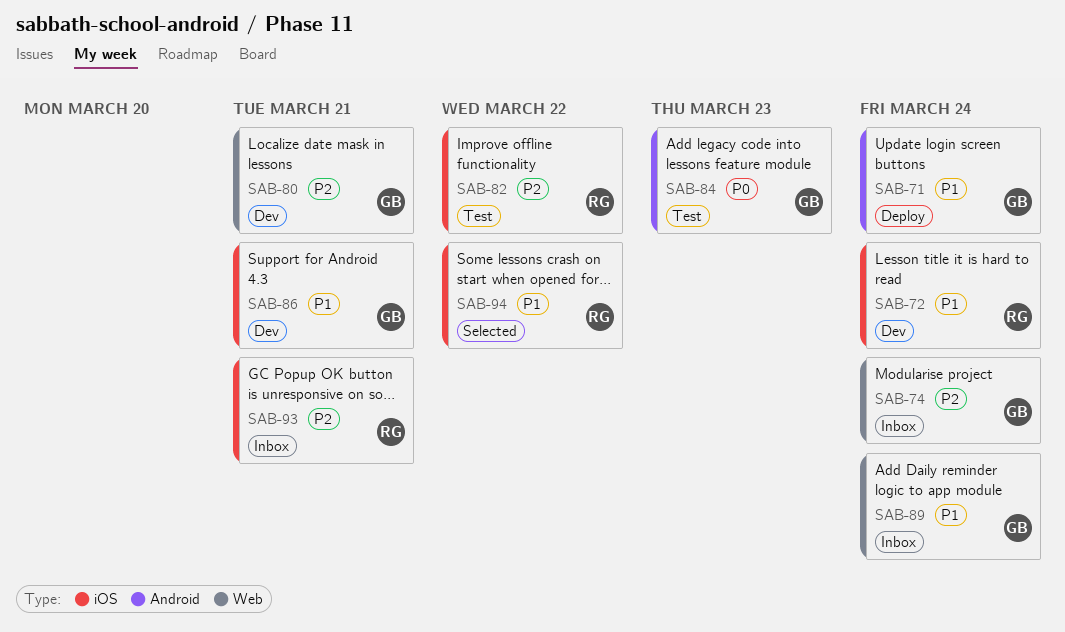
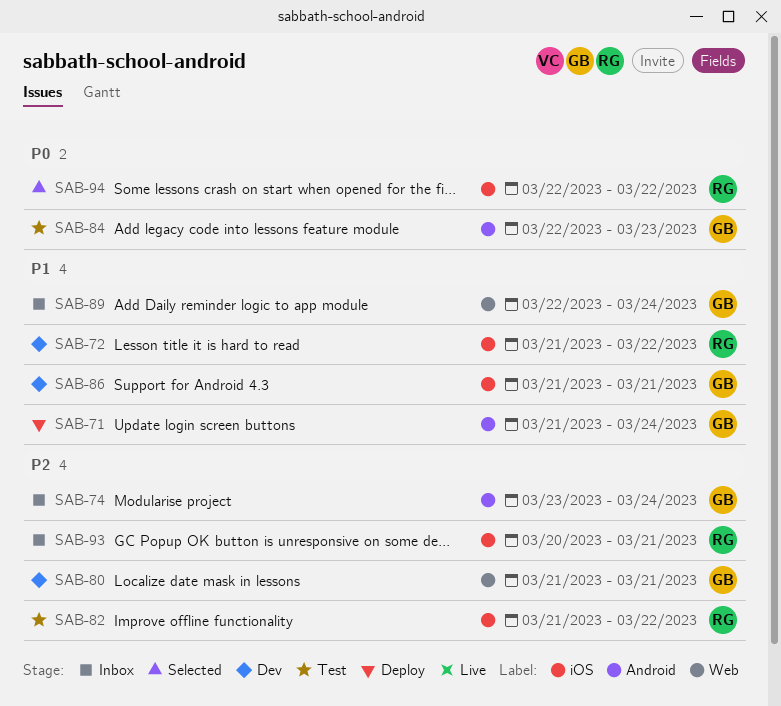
SAB-72, due: Mar 24 -> Mar 22
SAB-74, label: Web -> Android
SAB-94, priority: P1 -> P0

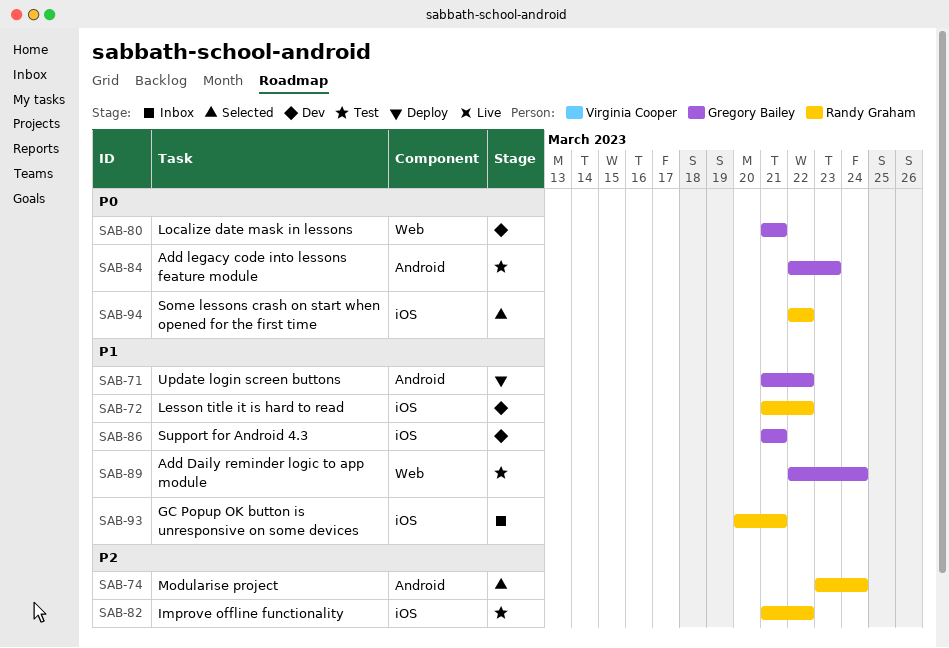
SAB-71, due: Mar 24 -> Mar 22
SAB-74, status: Inbox -> Selected
SAB-74, owner: Gregory Bailey -> Randy Graham
SAB-80, priority: P2 -> P0
SAB-89, status: Inbox -> Test
SAB-93, priority: P2 -> P1

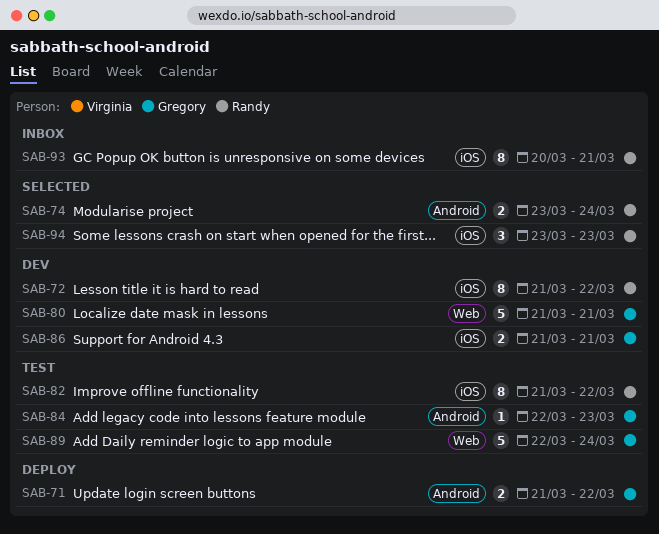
SAB-94, start: Mar 22 -> Mar 23
SAB-94, due: Mar 22 -> Mar 23

